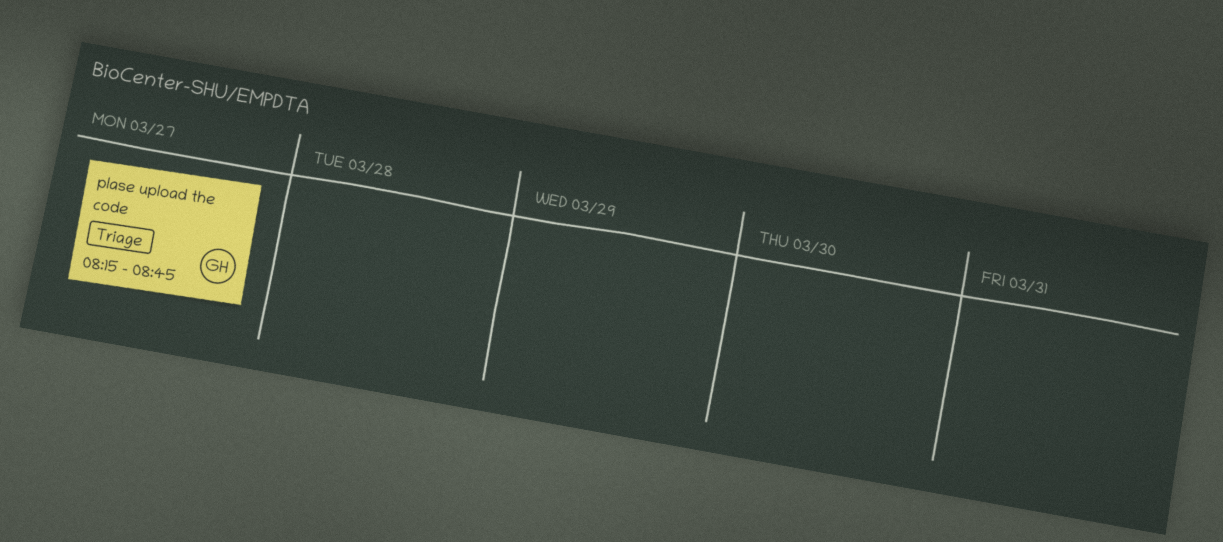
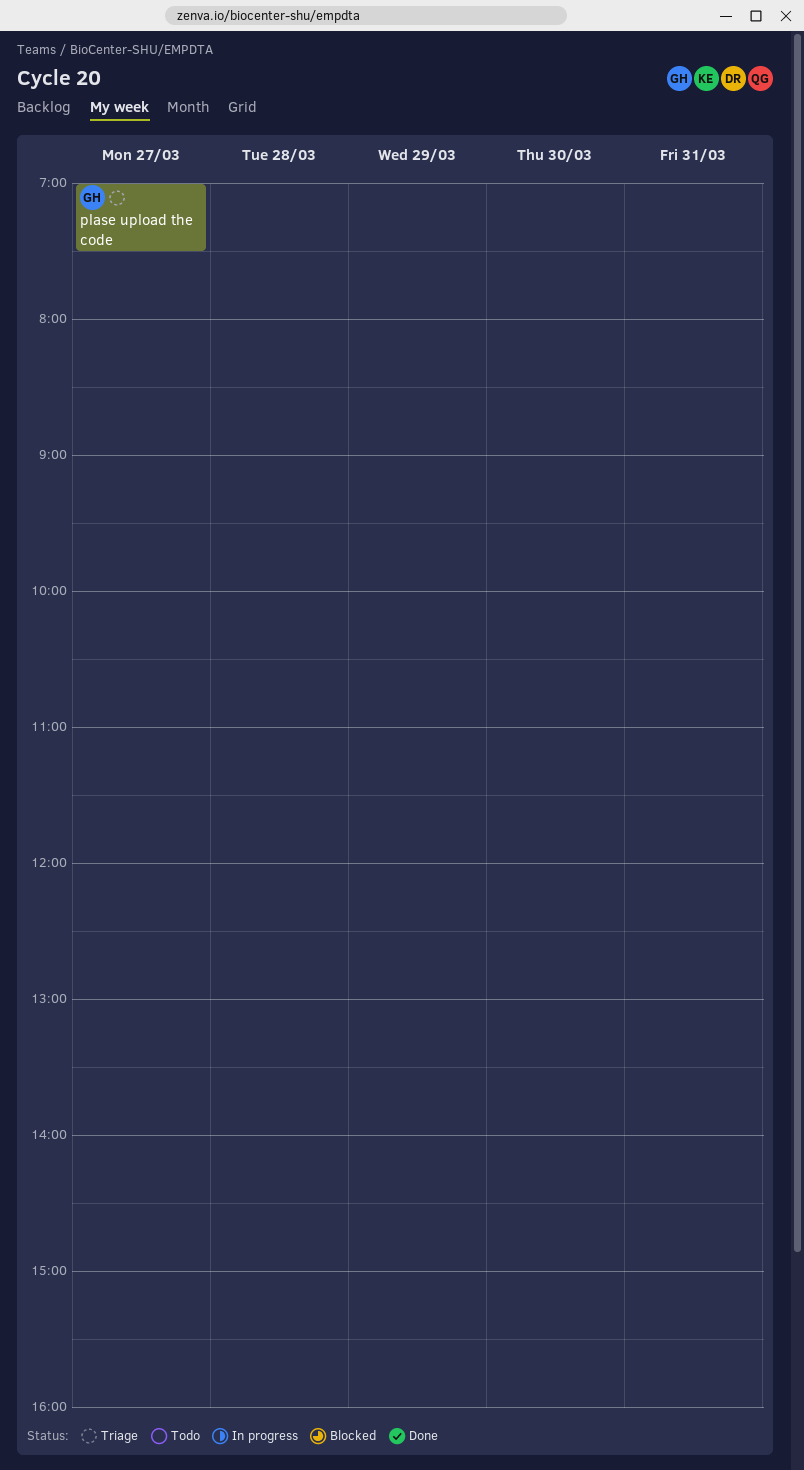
plase upload the code, begins: 08:15 -> 07:00
plase upload the code, ends: 08:45 -> 07:30

